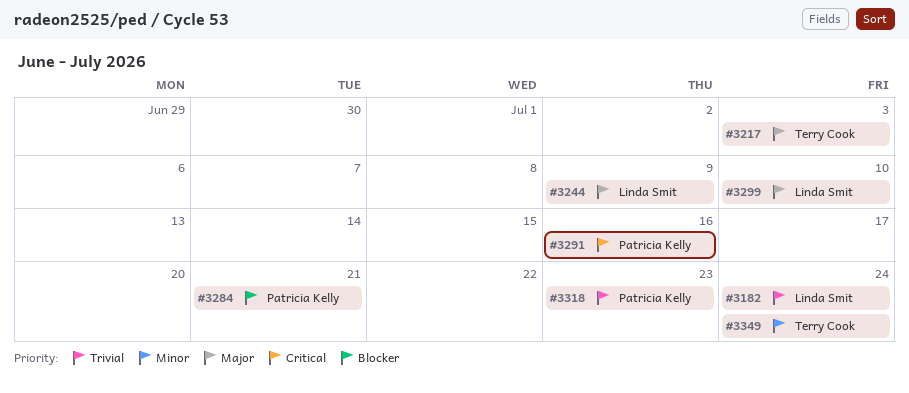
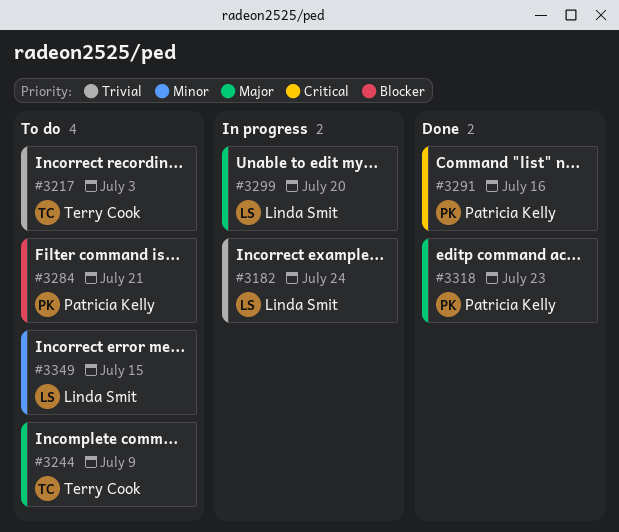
#3217, priority: Major -> Trivial
#3244, owner: Linda Smit -> Terry Cook
#3299, due: Jul 10 -> Jul 20
#3318, priority: Trivial -> Major
#3349, owner: Terry Cook -> Linda Smit
#3349, due: Jul 24 -> Jul 15

